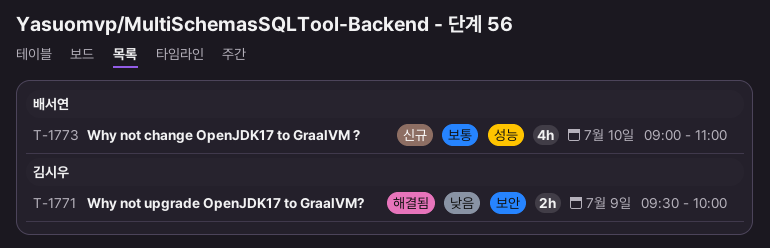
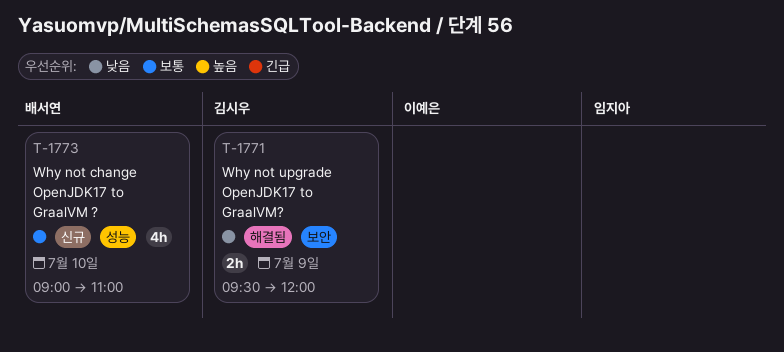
T-1771, ends: 10:00 -> 12:00

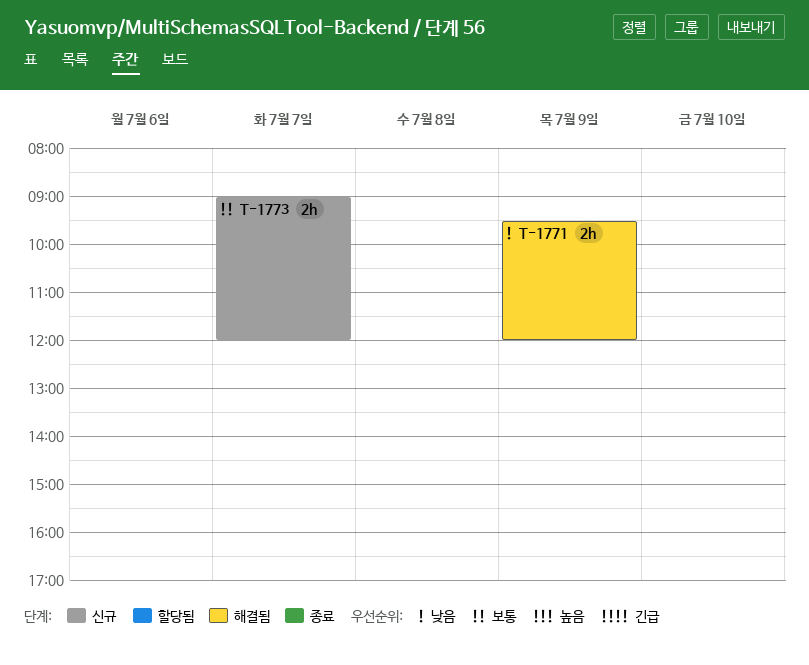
T-1773, estimate: 4h -> 2h
T-1773, day: Jul 10 -> Jul 7
T-1773, ends: 11:00 -> 12:00

